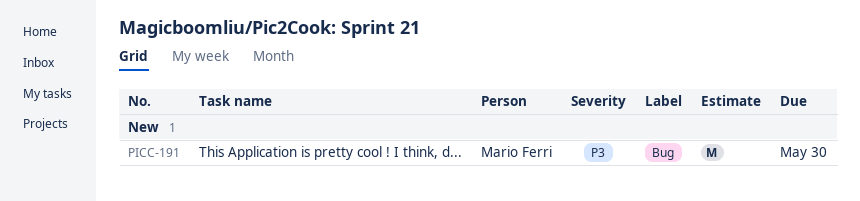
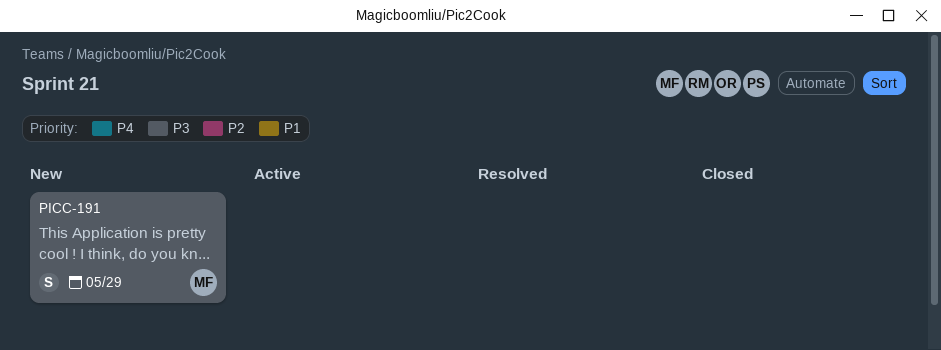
PICC-191, estimate: M -> S
PICC-191, due: May 30 -> May 29

